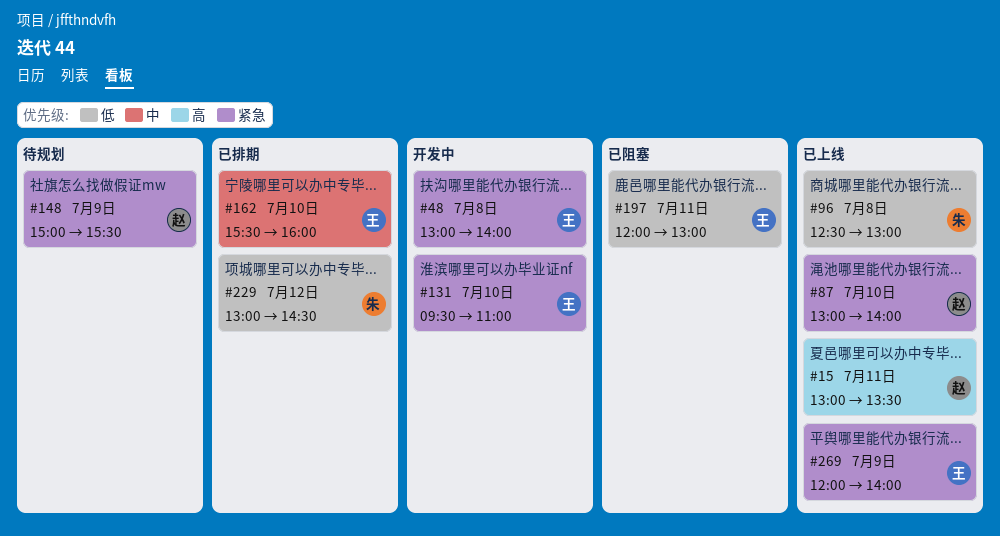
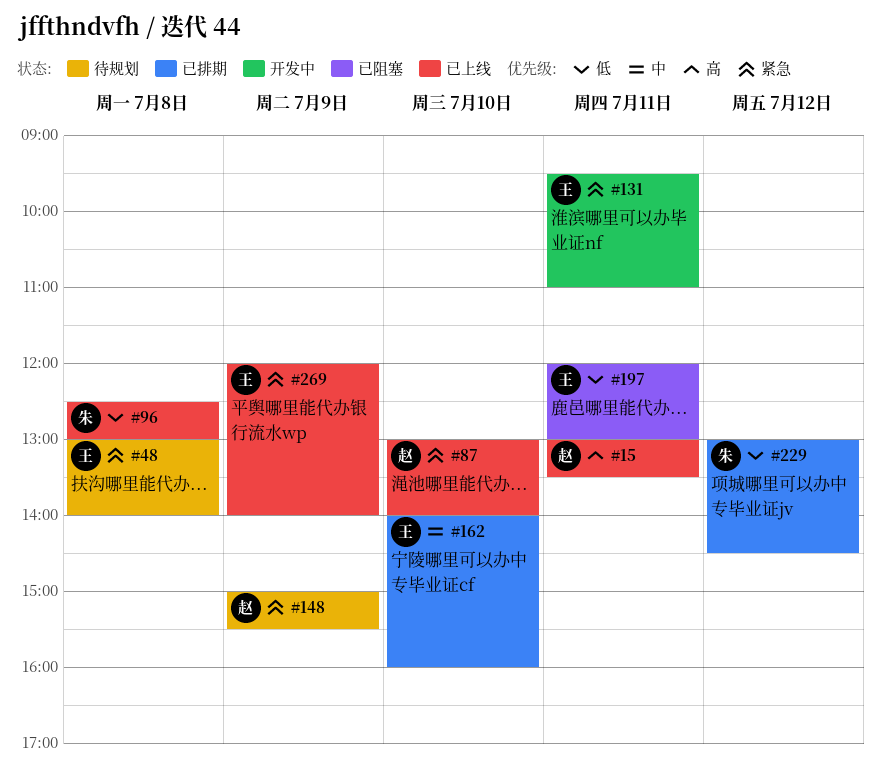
#48, status: 开发中 -> 待规划
#131, day: Jul 10 -> Jul 11
#162, begins: 15:30 -> 14:00

